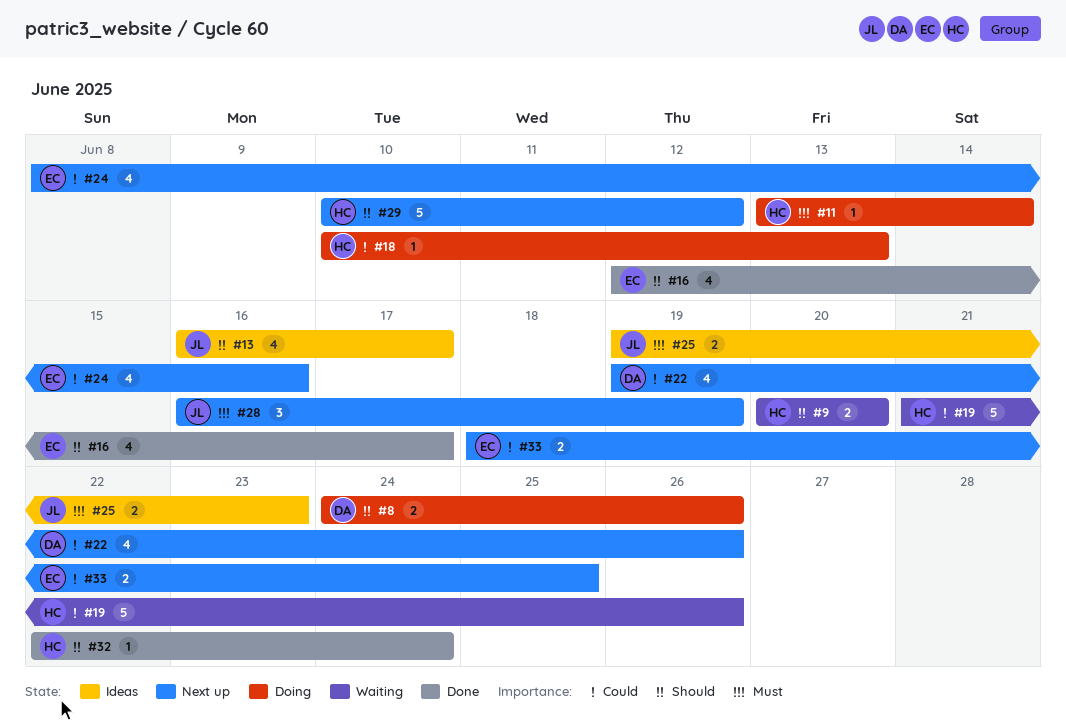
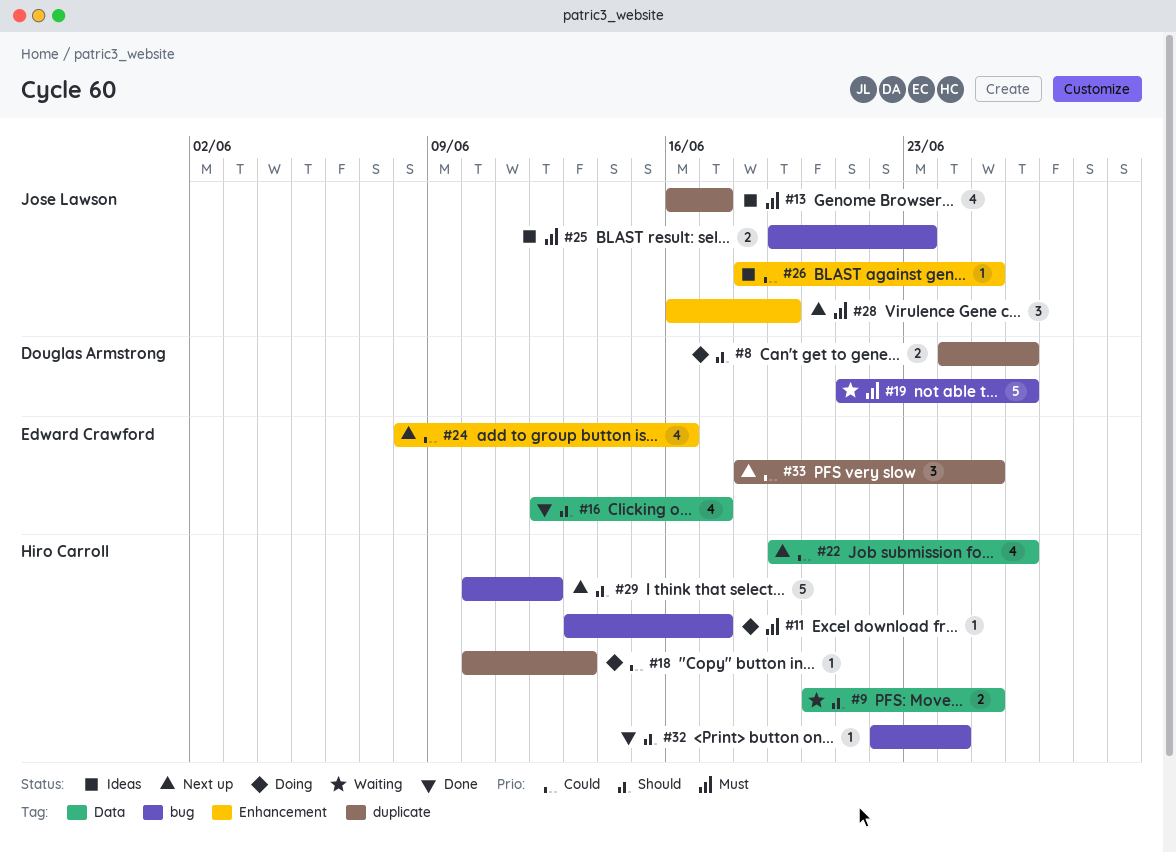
#9, due: Jun 20 -> Jun 25
#11, due: Jun 14 -> Jun 17
#13, priority: Should -> Must
#19, owner: Hiro Carroll -> Douglas Armstrong
#19, priority: Could -> Must
#22, owner: Douglas Armstrong -> Hiro Carroll
#26: none -> present
#33, estimate: 2 -> 3

